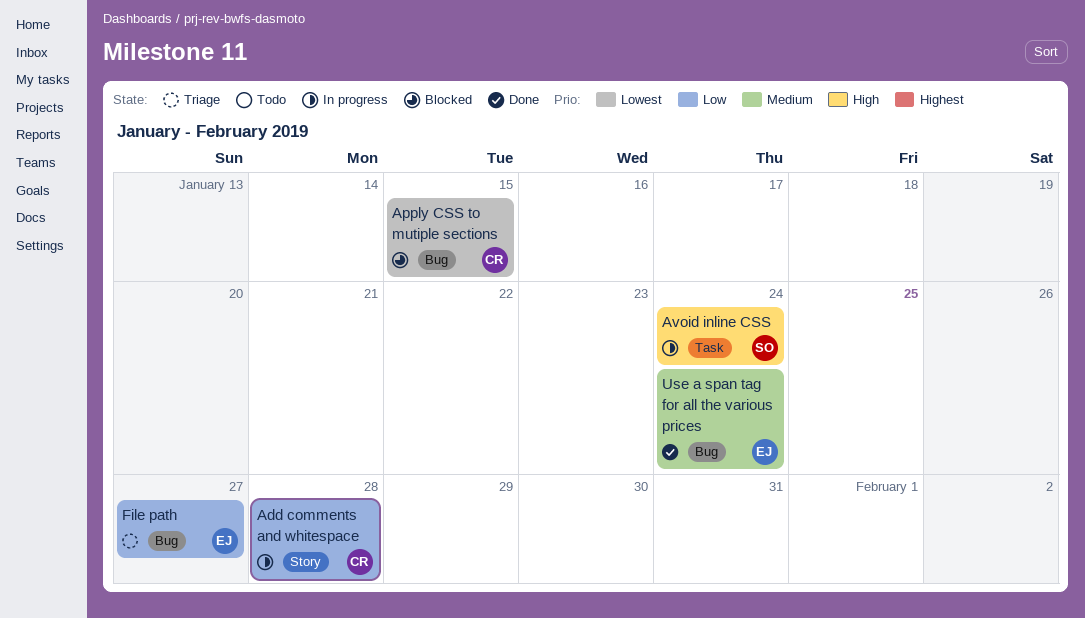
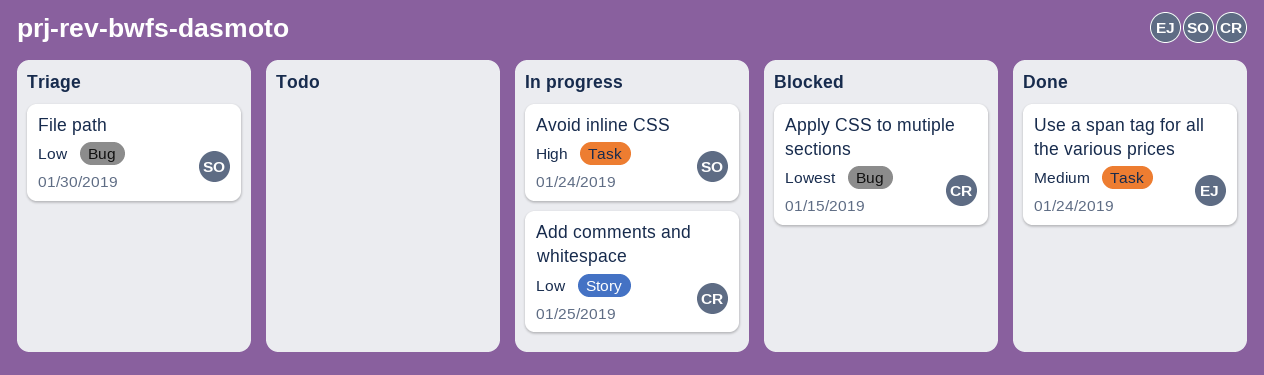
Add comments and whitespace, due: Jan 28 -> Jan 25
File path, owner: EJ -> SO
File path, due: Jan 27 -> Jan 30
Use a span tag for all the various prices, label: Bug -> Task

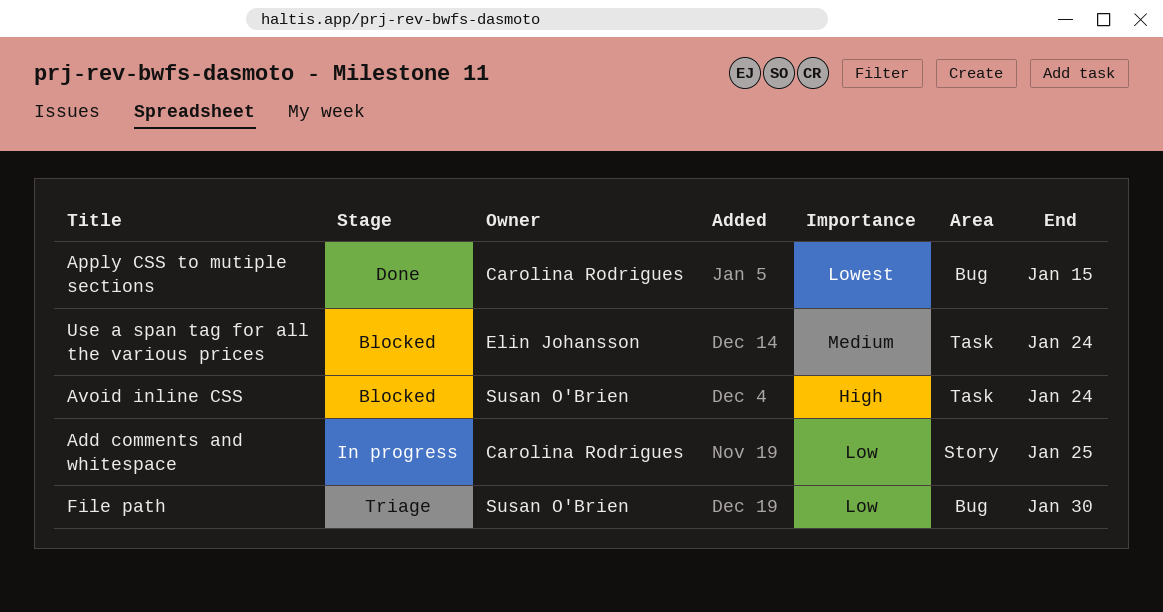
Apply CSS to mutiple sections, status: Blocked -> Done
Avoid inline CSS, status: In progress -> Blocked
Use a span tag for all the various prices, status: Done -> Blocked

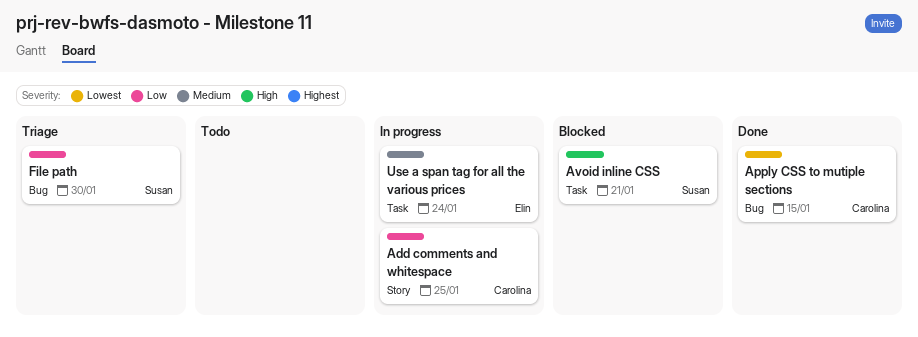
Avoid inline CSS, due: Jan 24 -> Jan 21
Use a span tag for all the various prices, status: Blocked -> In progress

